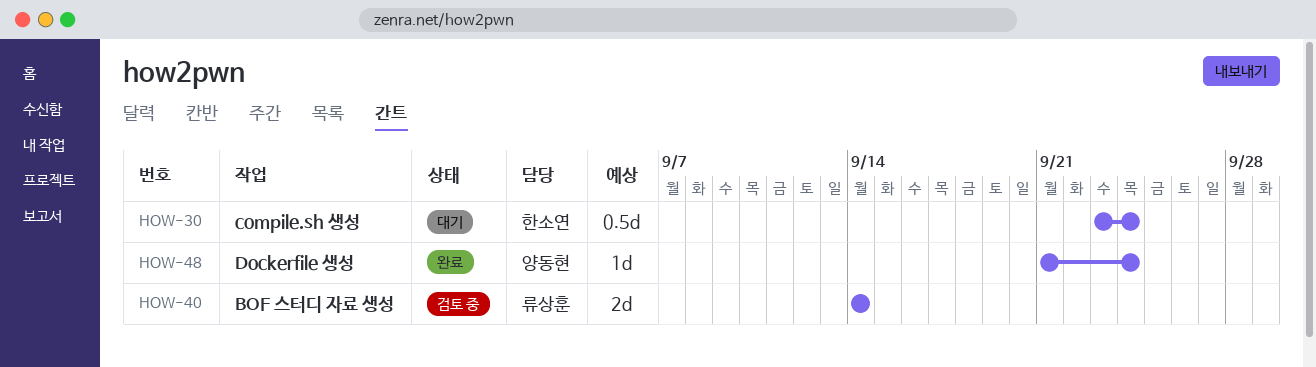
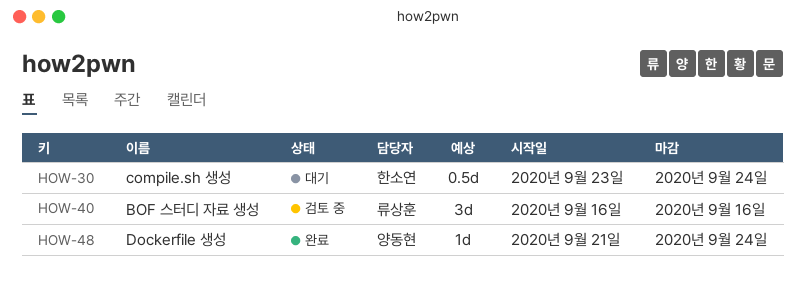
HOW-40, estimate: 2d -> 3d
HOW-40, start: Sep 14 -> Sep 16
HOW-40, due: Sep 14 -> Sep 16

